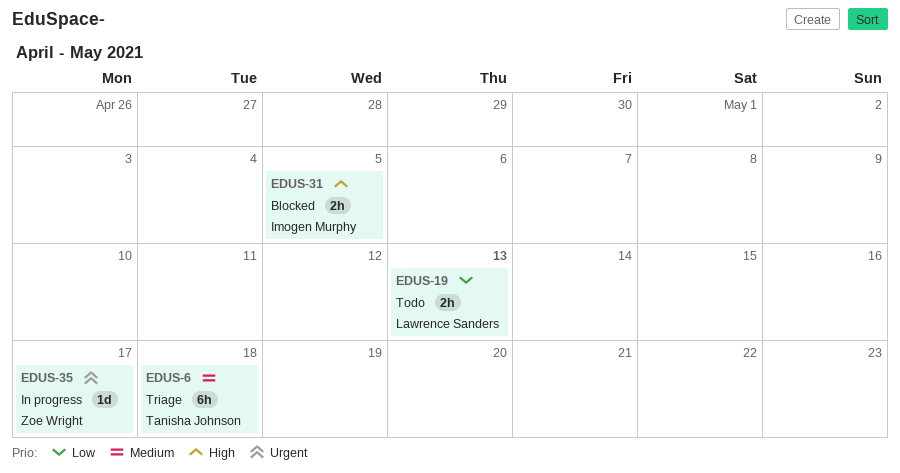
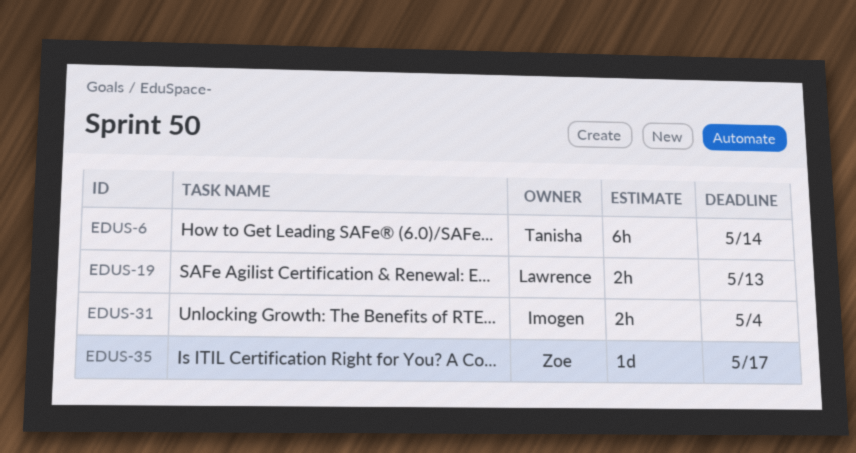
EDUS-6, due: May 18 -> May 14
EDUS-31, due: May 5 -> May 4

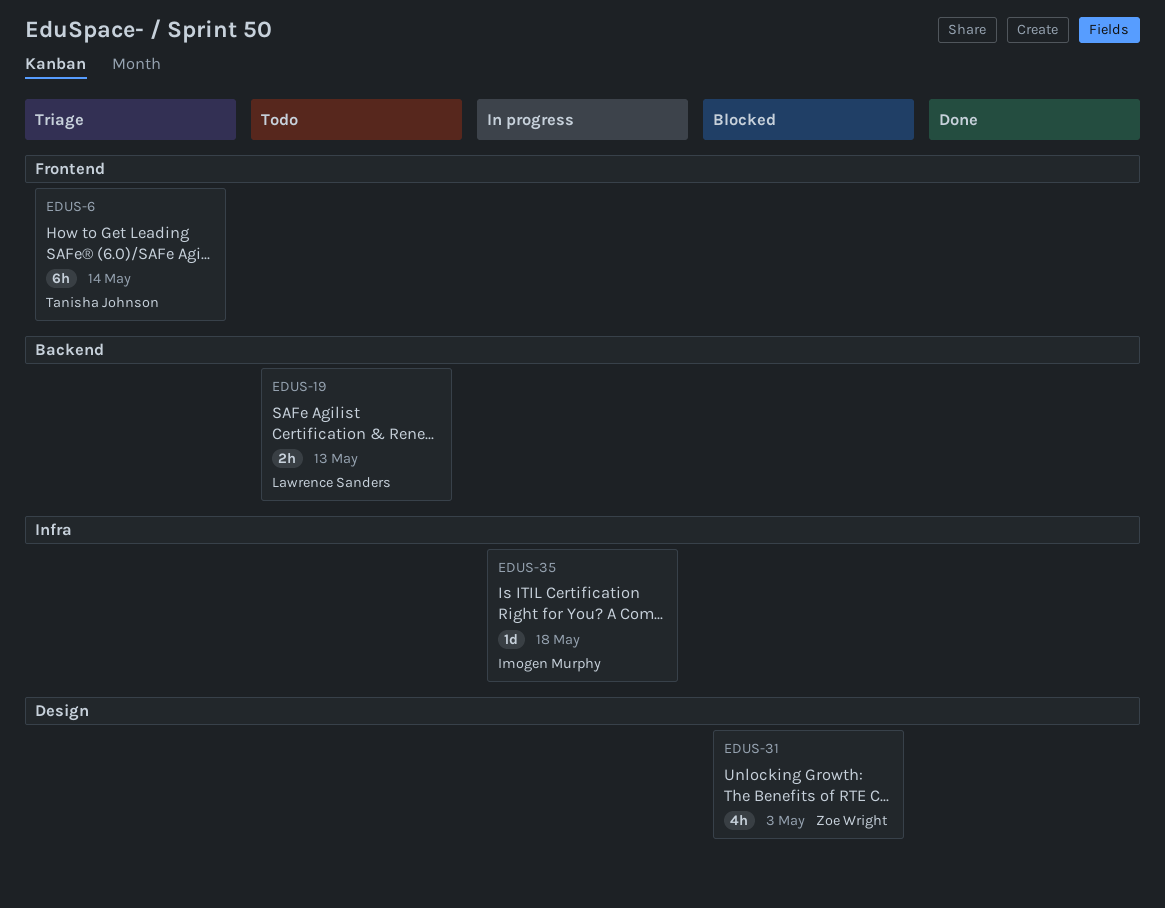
EDUS-31, owner: Imogen Murphy -> Zoe Wright
EDUS-31, estimate: 2h -> 4h
EDUS-31, due: May 4 -> May 3
EDUS-35, owner: Zoe Wright -> Imogen Murphy
EDUS-35, due: May 17 -> May 18

